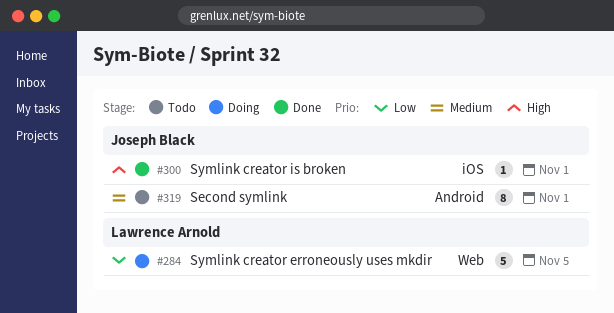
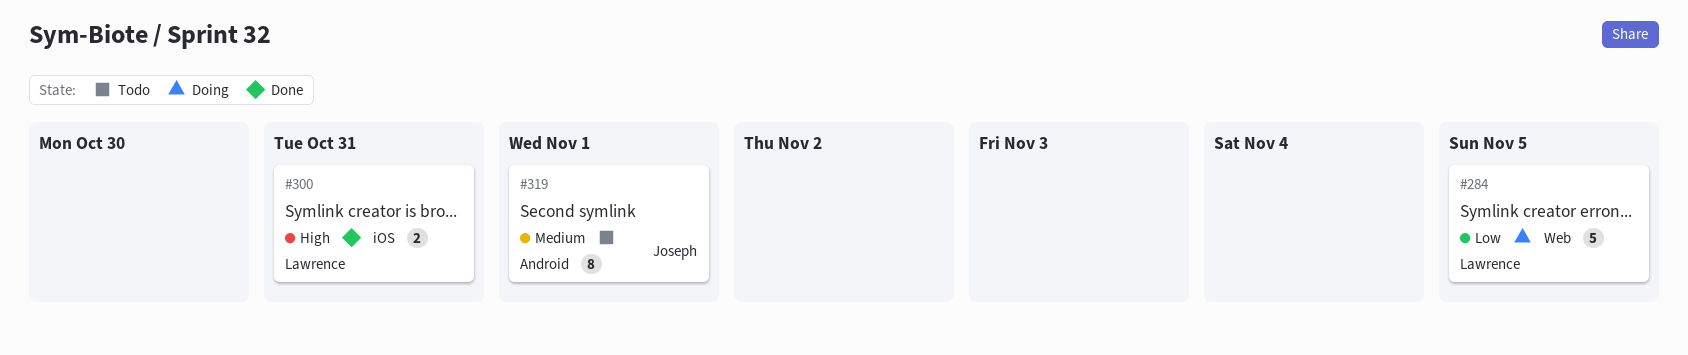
#300, owner: Joseph Black -> Lawrence Arnold
#300, estimate: 1 -> 2
#300, due: Nov 1 -> Oct 31

